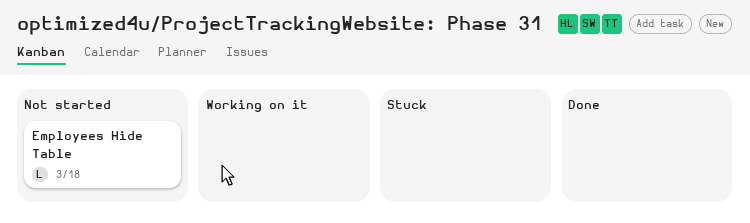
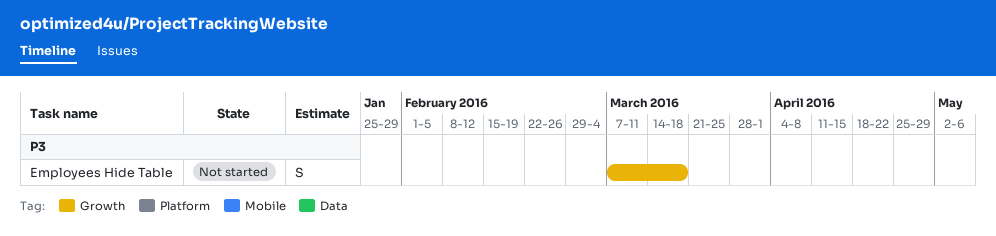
Employees Hide Table, estimate: L -> S

